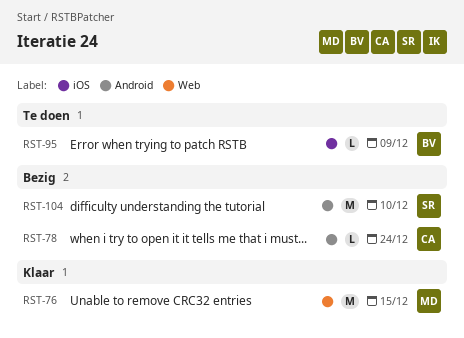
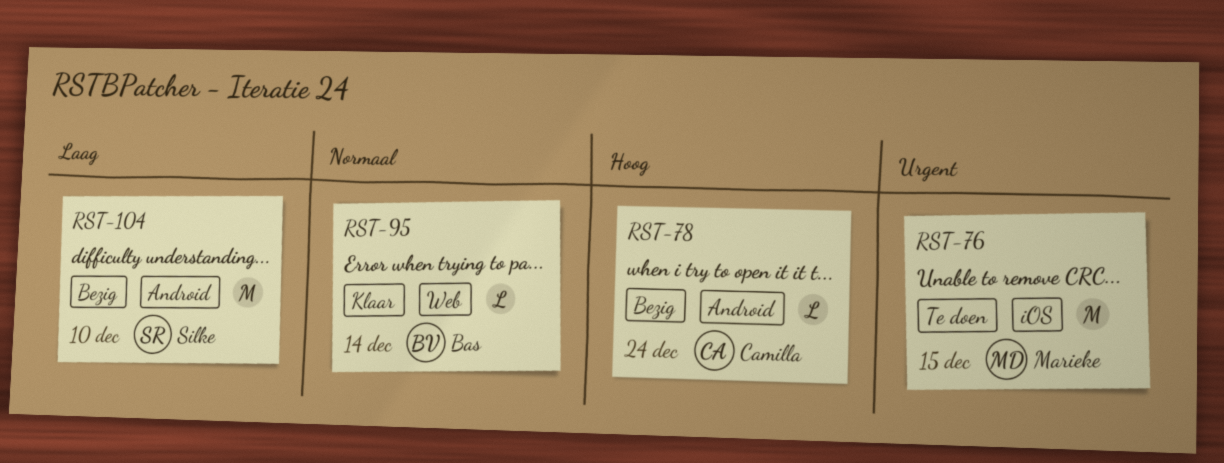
RST-76, status: Klaar -> Te doen
RST-76, label: Web -> iOS
RST-95, status: Te doen -> Klaar
RST-95, label: iOS -> Web
RST-95, due: Dec 9 -> Dec 14

